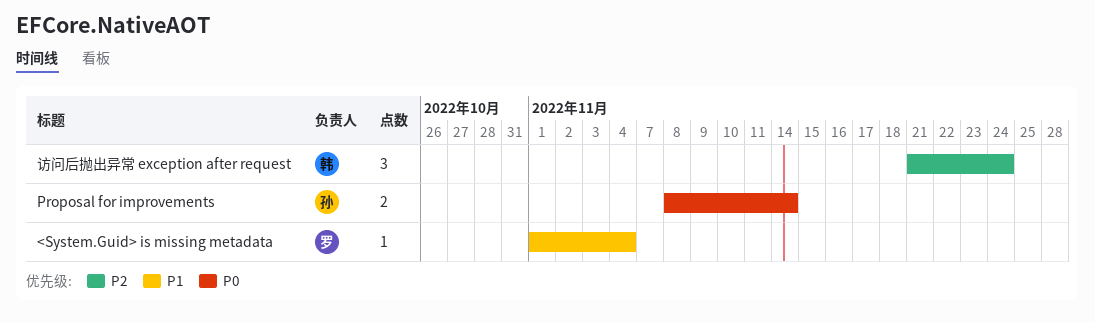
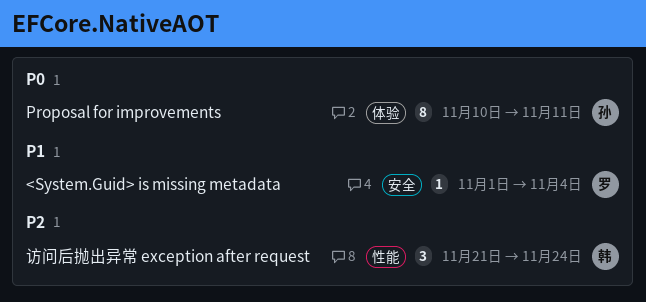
Proposal for improvements, estimate: 2 -> 8
Proposal for improvements, start: Nov 8 -> Nov 10
Proposal for improvements, due: Nov 14 -> Nov 11

